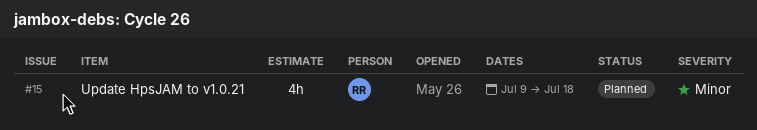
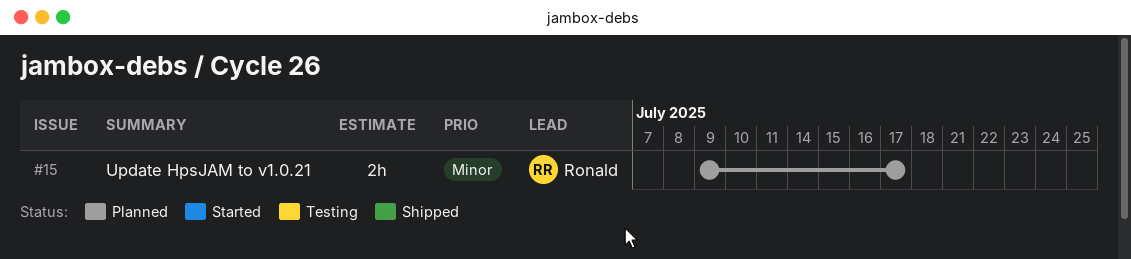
#15, estimate: 4h -> 2h
#15, due: Jul 18 -> Jul 17

